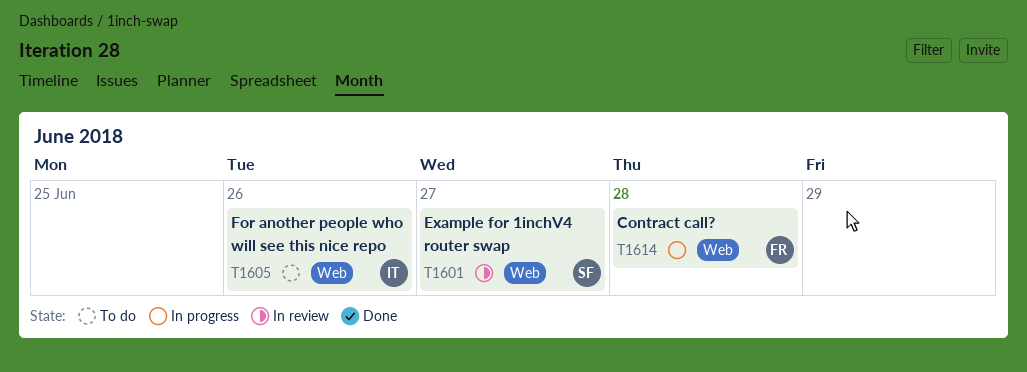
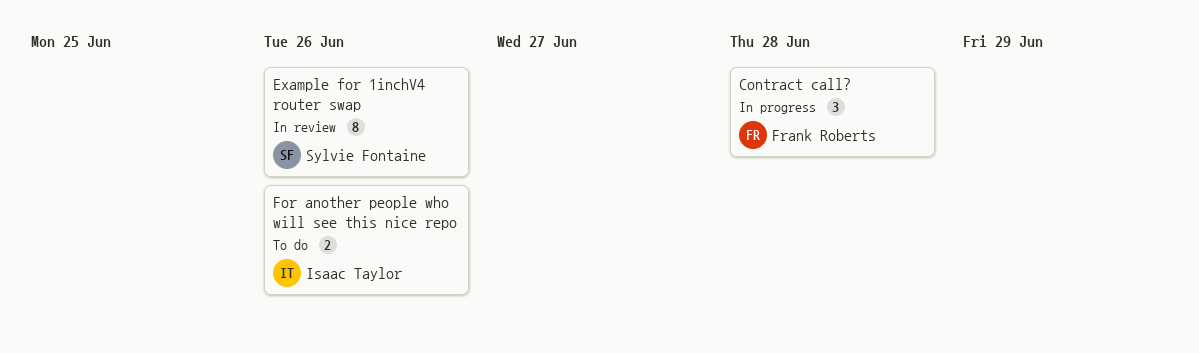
Example for 1inchV4 router swap, due: Jun 27 -> Jun 26

